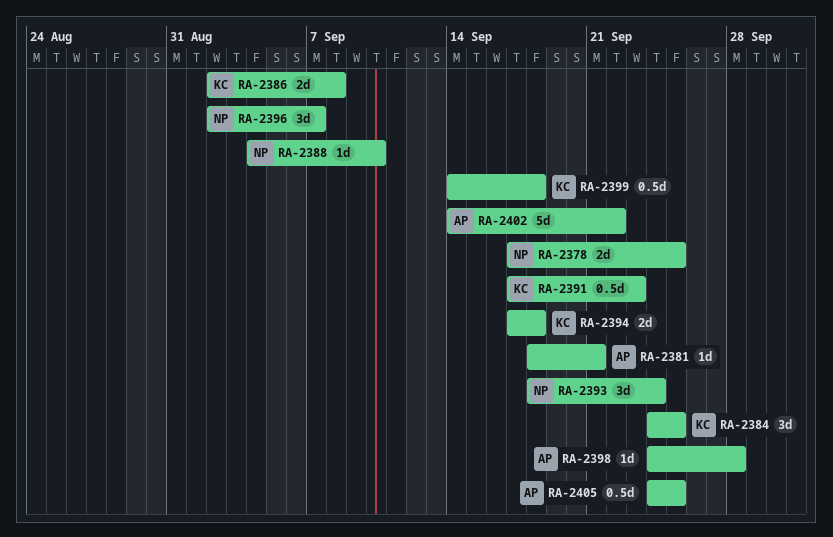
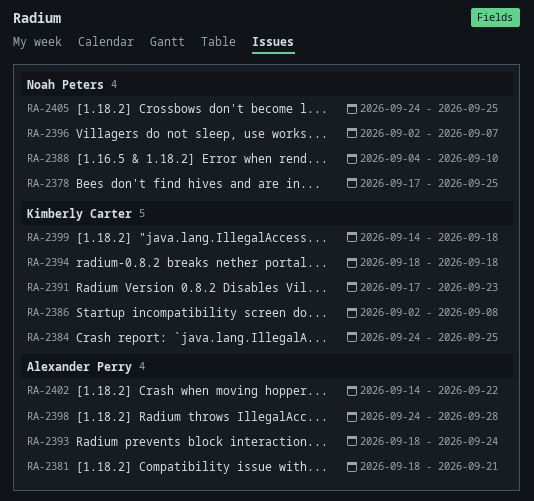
RA-2393, owner: Noah Peters -> Alexander Perry
RA-2394, start: Sep 17 -> Sep 18
RA-2405, owner: Alexander Perry -> Noah Peters

